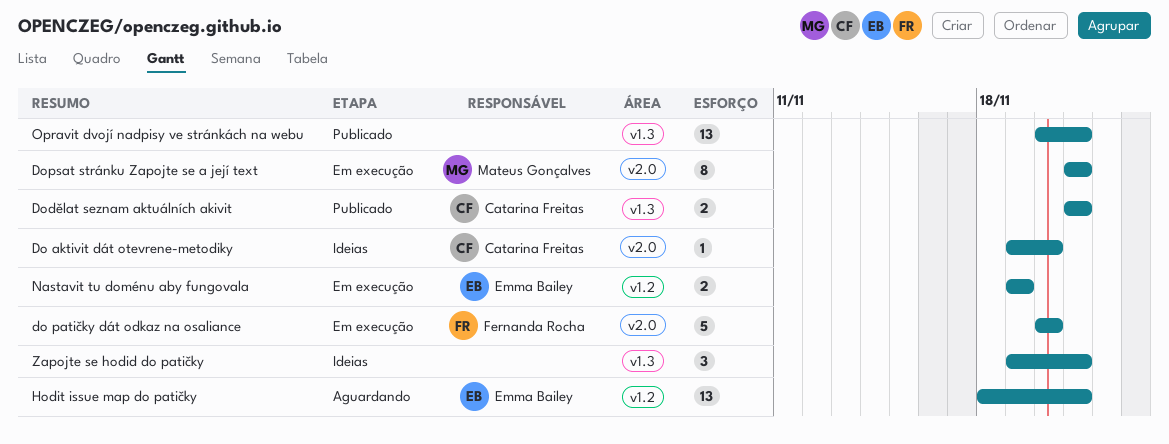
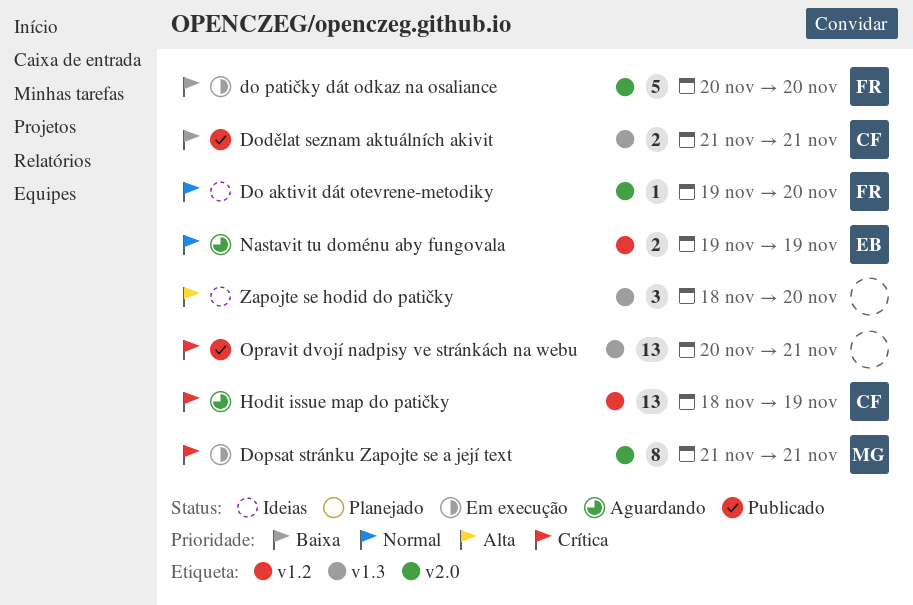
Do aktivit dát otevrene-metodiky, owner: Catarina Freitas -> Fernanda Rocha
Hodit issue map do patičky, owner: Emma Bailey -> Catarina Freitas
Hodit issue map do patičky, due: Nov 21 -> Nov 19
Nastavit tu doménu aby fungovala, status: Em execução -> Aguardando
Zapojte se hodid do patičky, start: Nov 19 -> Nov 18
Zapojte se hodid do patičky, due: Nov 21 -> Nov 20

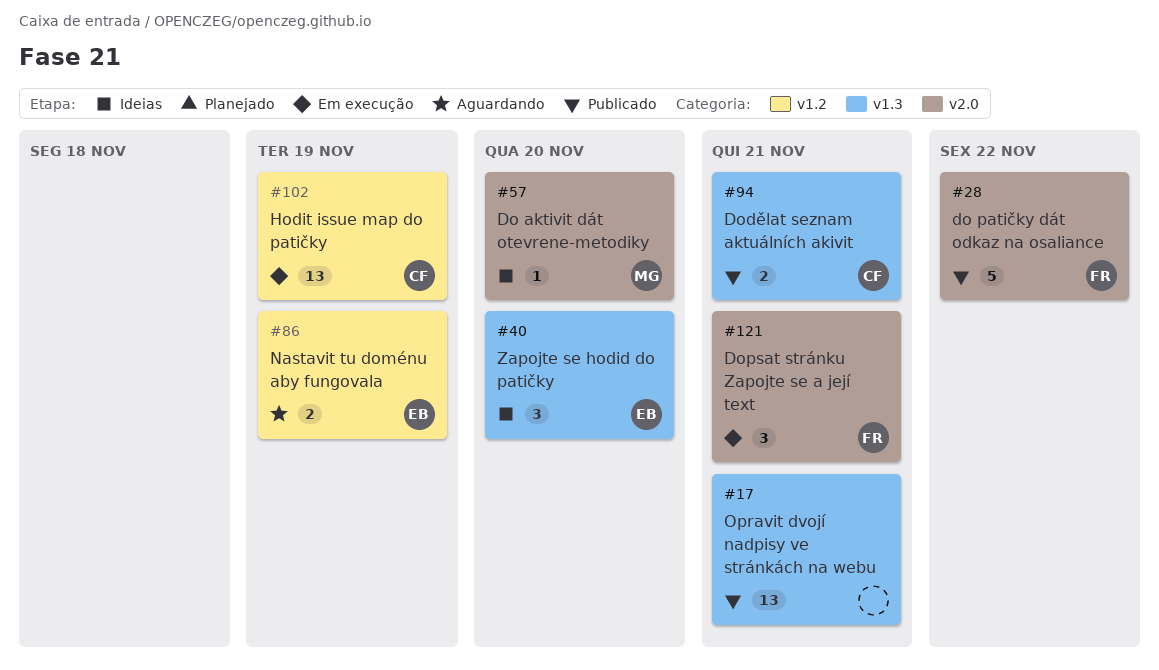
Do aktivit dát otevrene-metodiky, owner: FR -> MG
do patičky dát odkaz na osaliance, status: Em execução -> Publicado
do patičky dát odkaz na osaliance, due: Nov 20 -> Nov 22
Dopsat stránku Zapojte se a její text, owner: MG -> FR
Dopsat stránku Zapojte se a její text, estimate: 8 -> 3
Hodit issue map do patičky, status: Aguardando -> Em execução
Zapojte se hodid do patičky, owner: none -> EB

